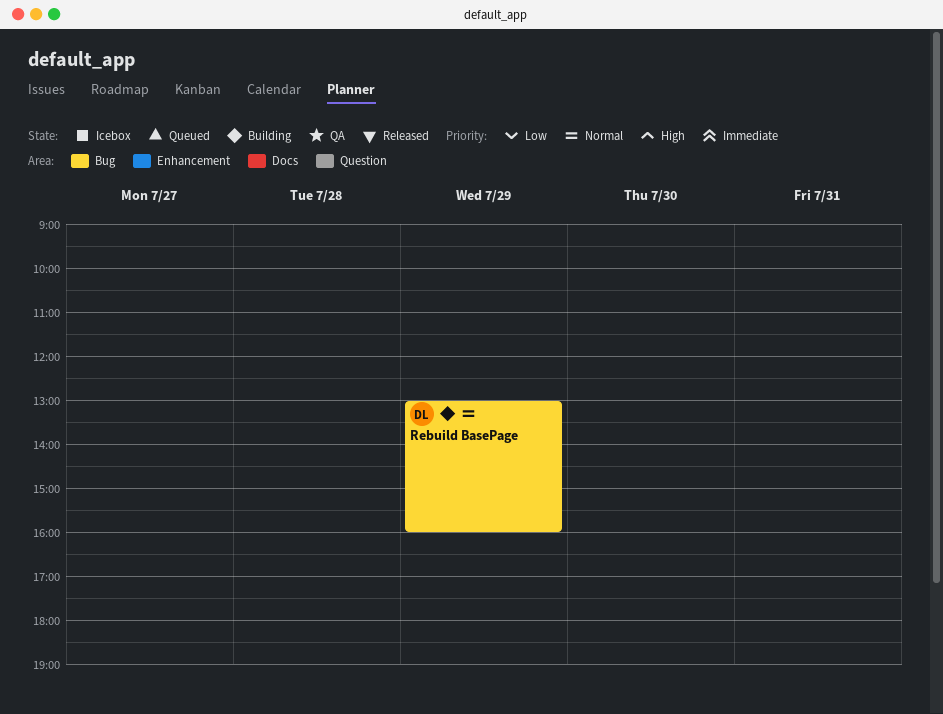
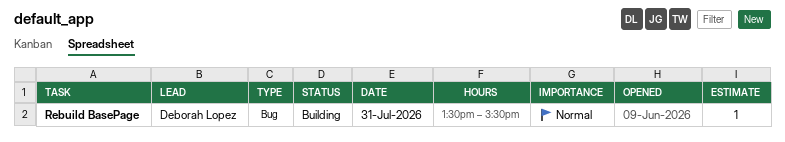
Rebuild BasePage, day: Jul 29 -> Jul 31
Rebuild BasePage, begins: 13:00 -> 13:30
Rebuild BasePage, ends: 16:00 -> 15:30

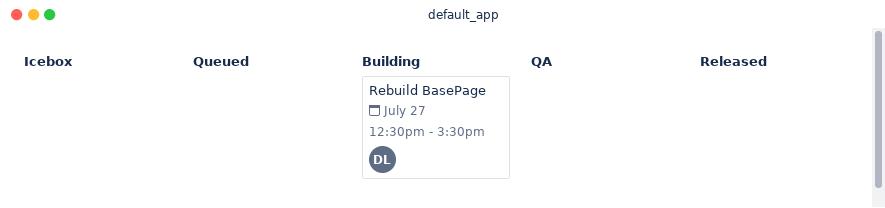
Rebuild BasePage, day: Jul 31 -> Jul 27
Rebuild BasePage, begins: 13:30 -> 12:30

